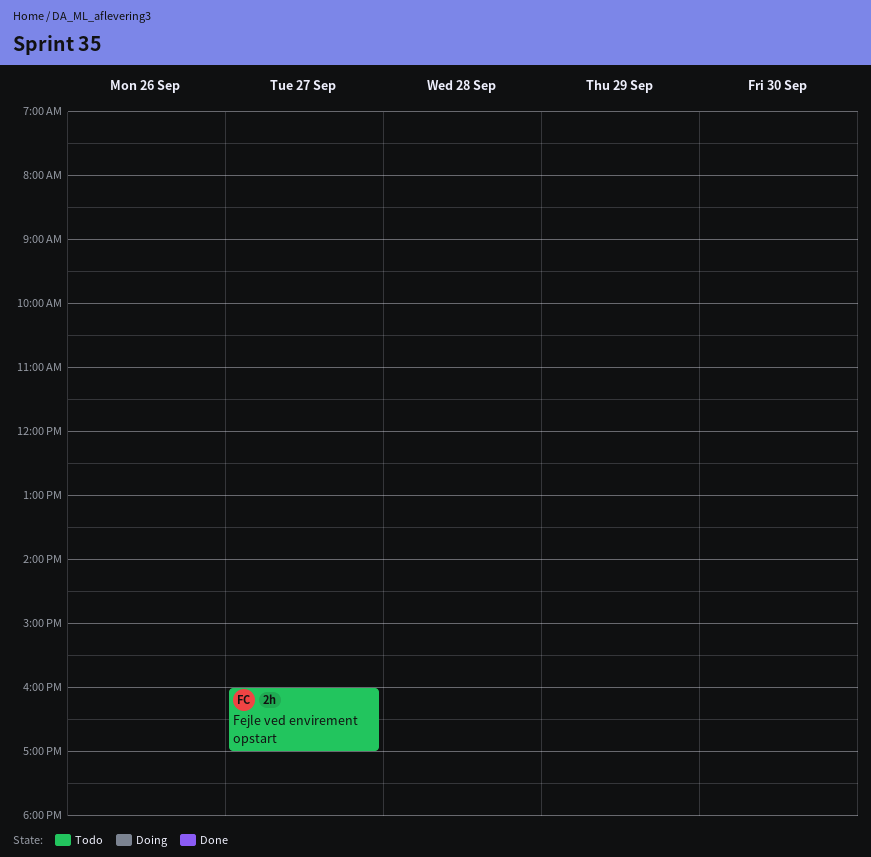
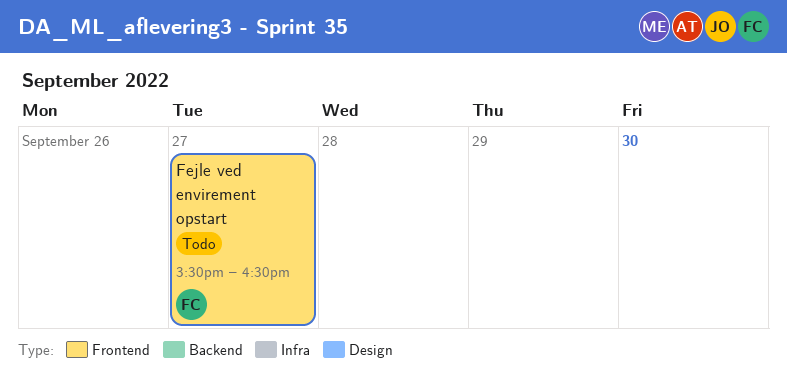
Fejle ved envirement opstart, begins: 16:00 -> 15:30
Fejle ved envirement opstart, ends: 17:00 -> 16:30

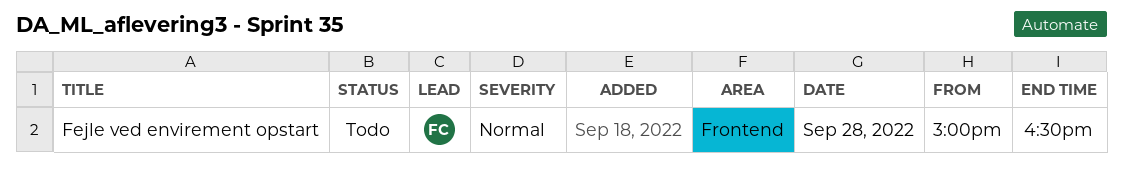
Fejle ved envirement opstart, day: Sep 27 -> Sep 28
Fejle ved envirement opstart, begins: 15:30 -> 15:00

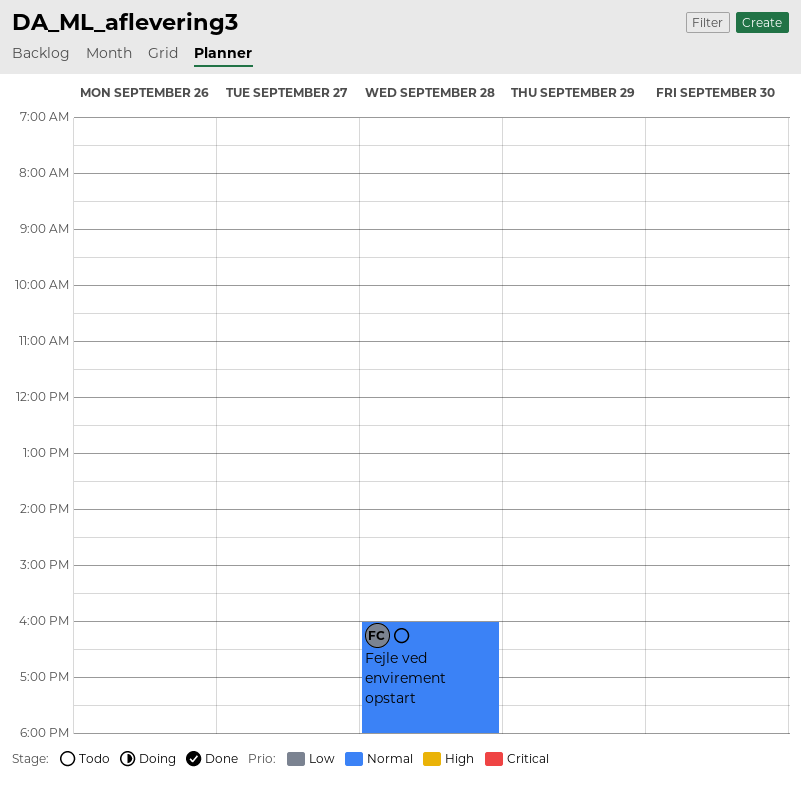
Fejle ved envirement opstart, begins: 15:00 -> 16:00
Fejle ved envirement opstart, ends: 16:30 -> 18:00

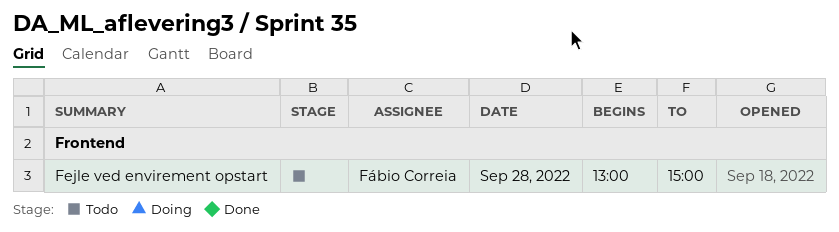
Fejle ved envirement opstart, begins: 16:00 -> 13:00
Fejle ved envirement opstart, ends: 18:00 -> 15:00

